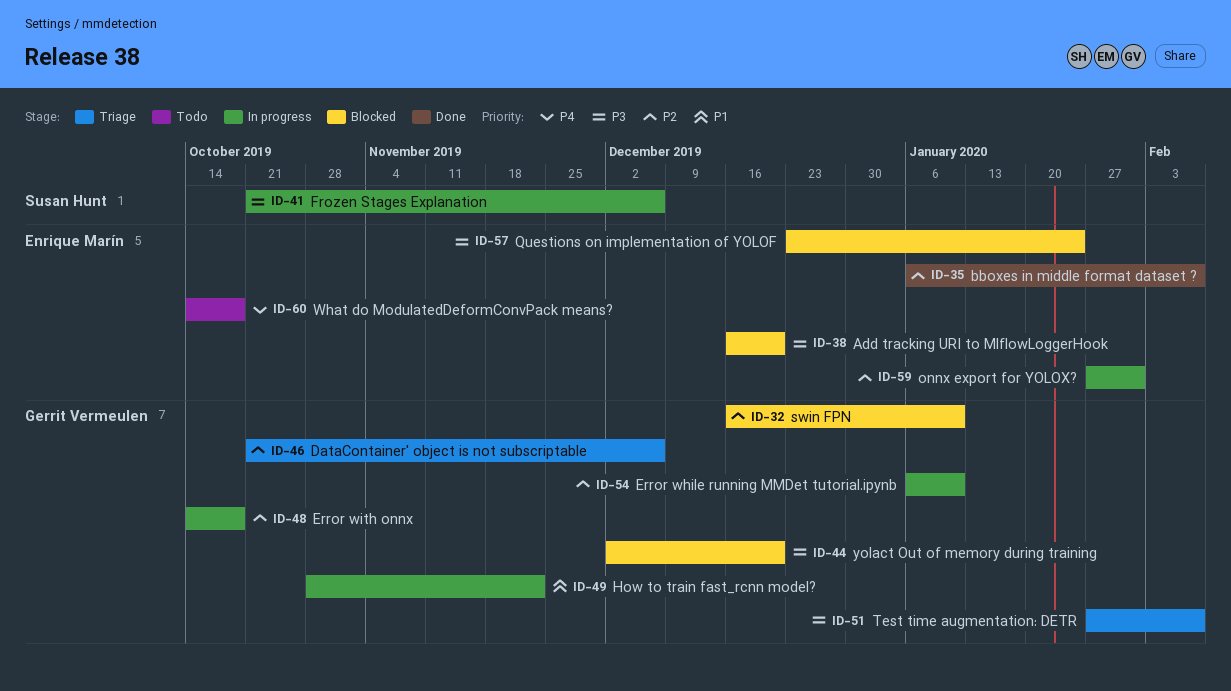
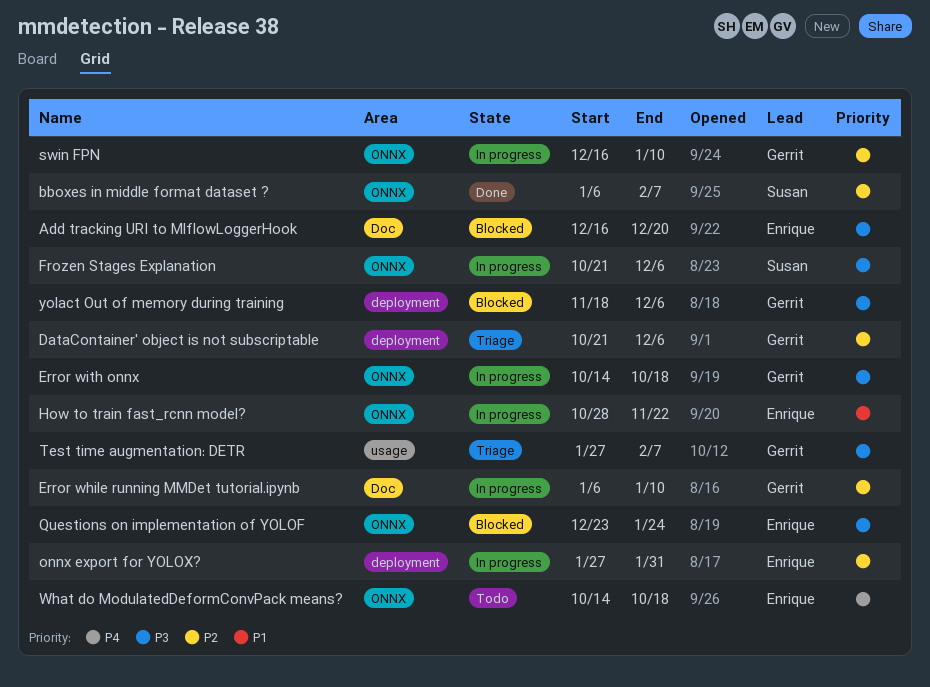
bboxes in middle format dataset ?, owner: Enrique Marín -> Susan Hunt
Error with onnx, priority: P2 -> P3
How to train fast_rcnn model?, owner: Gerrit Vermeulen -> Enrique Marín
swin FPN, status: Blocked -> In progress
yolact Out of memory during training, start: Dec 2 -> Nov 18
yolact Out of memory during training, due: Dec 20 -> Dec 6

